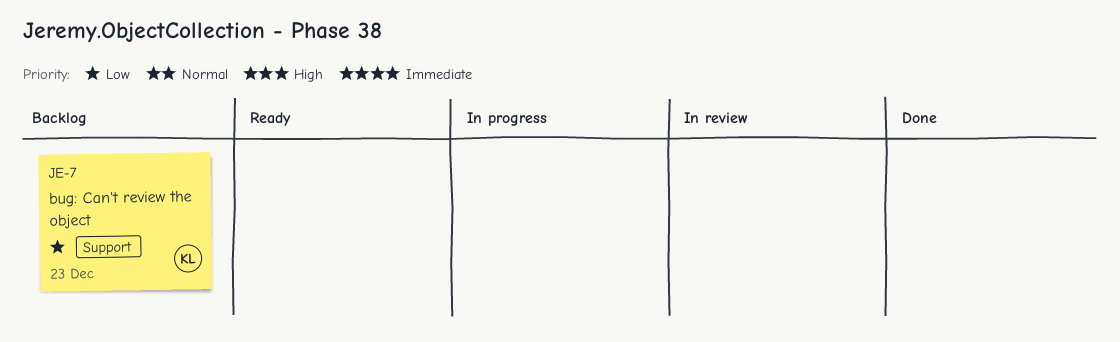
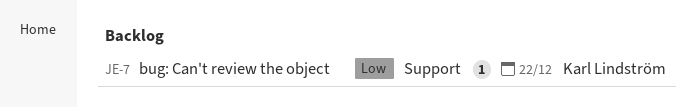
JE-7, due: Dec 23 -> Dec 22

